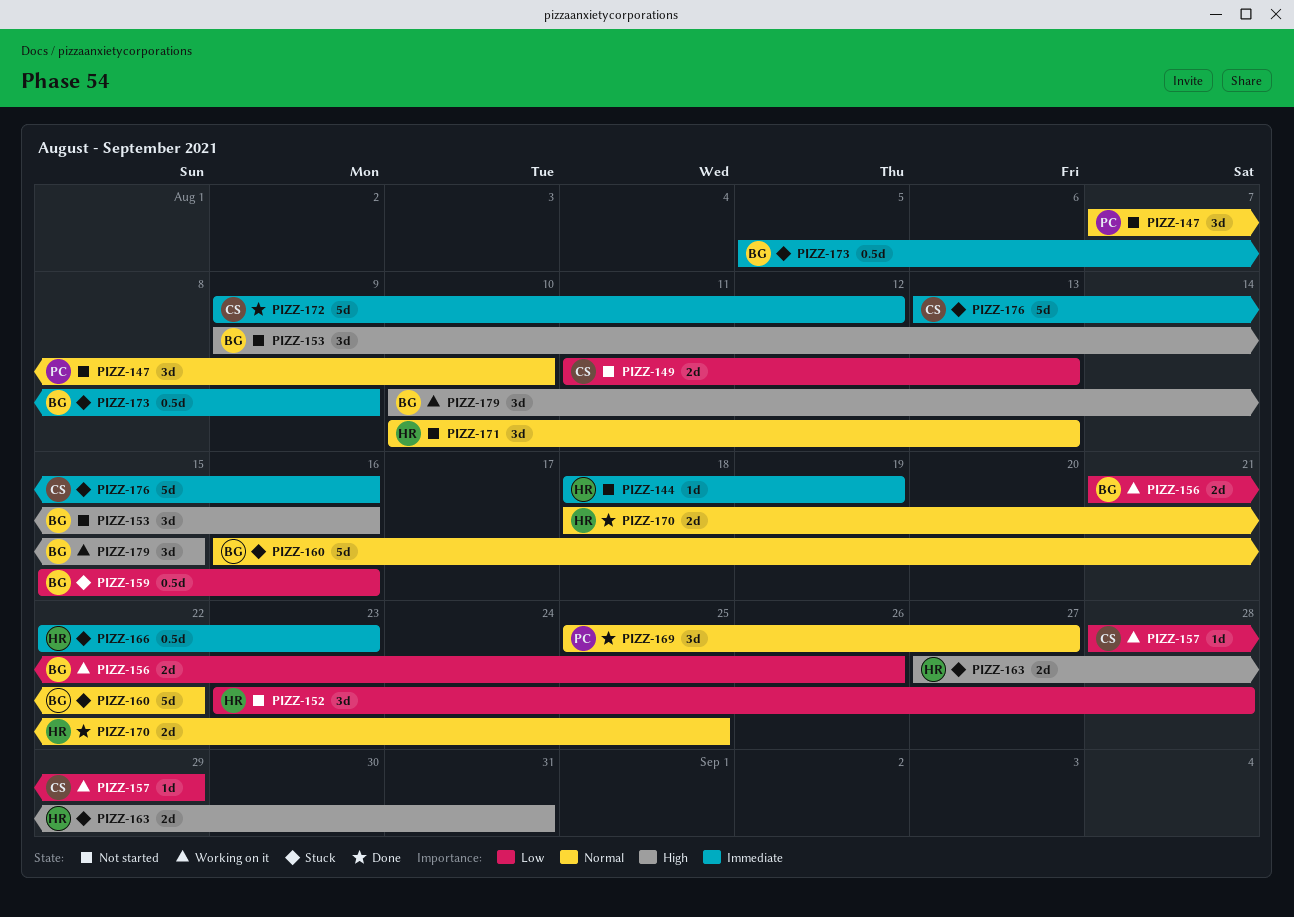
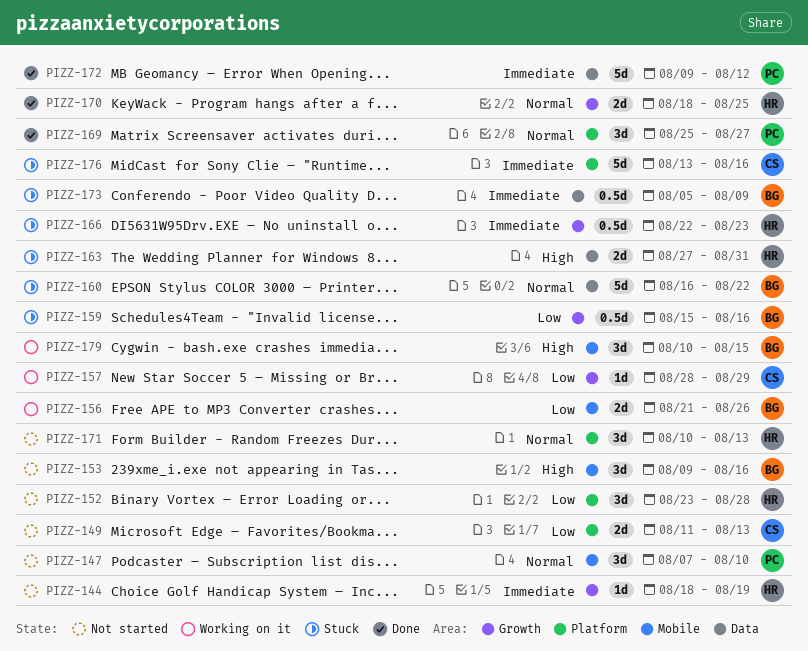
PIZZ-172, owner: CS -> PC

